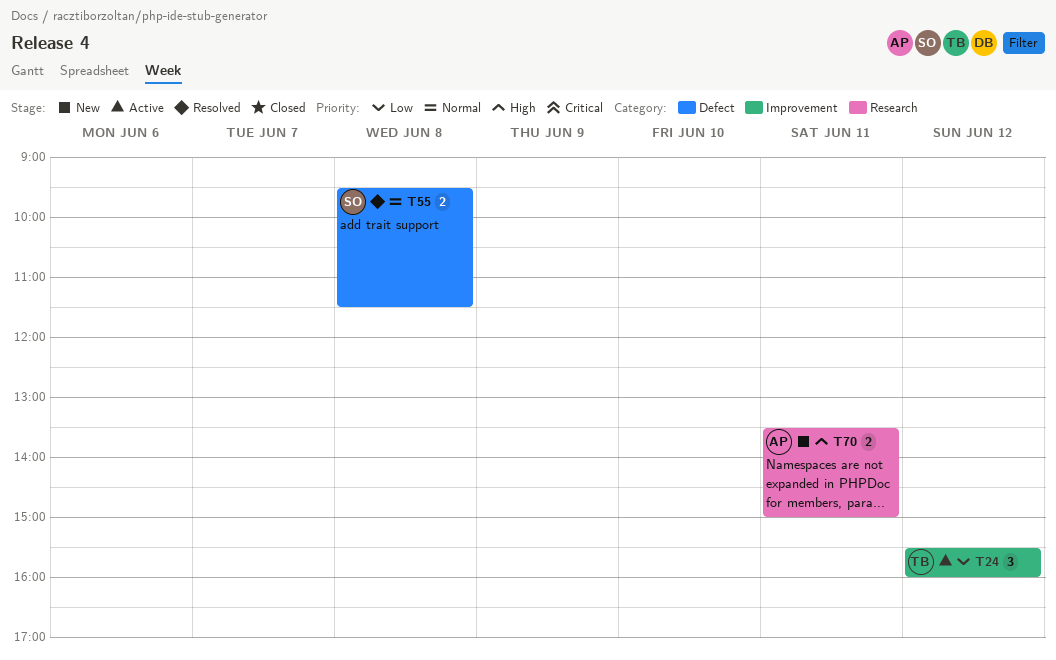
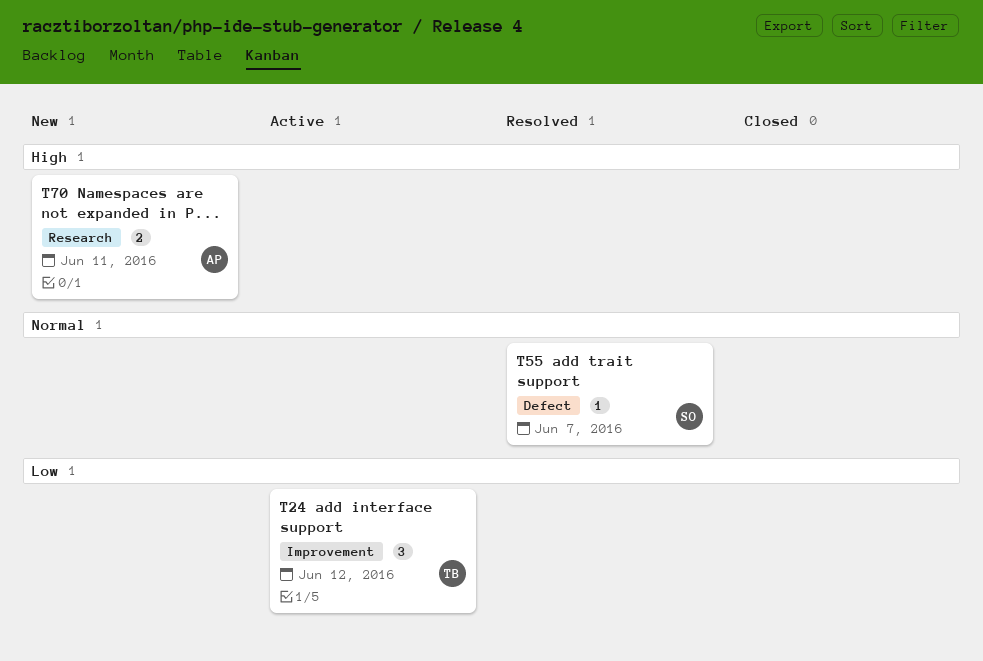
T55, estimate: 2 -> 1
T55, day: Jun 8 -> Jun 7

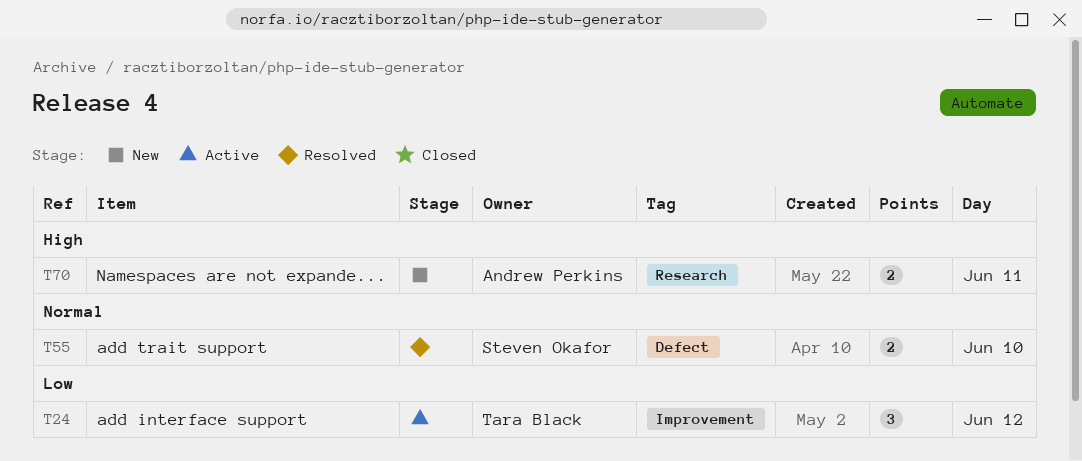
T55, estimate: 1 -> 2
T55, day: Jun 7 -> Jun 10

